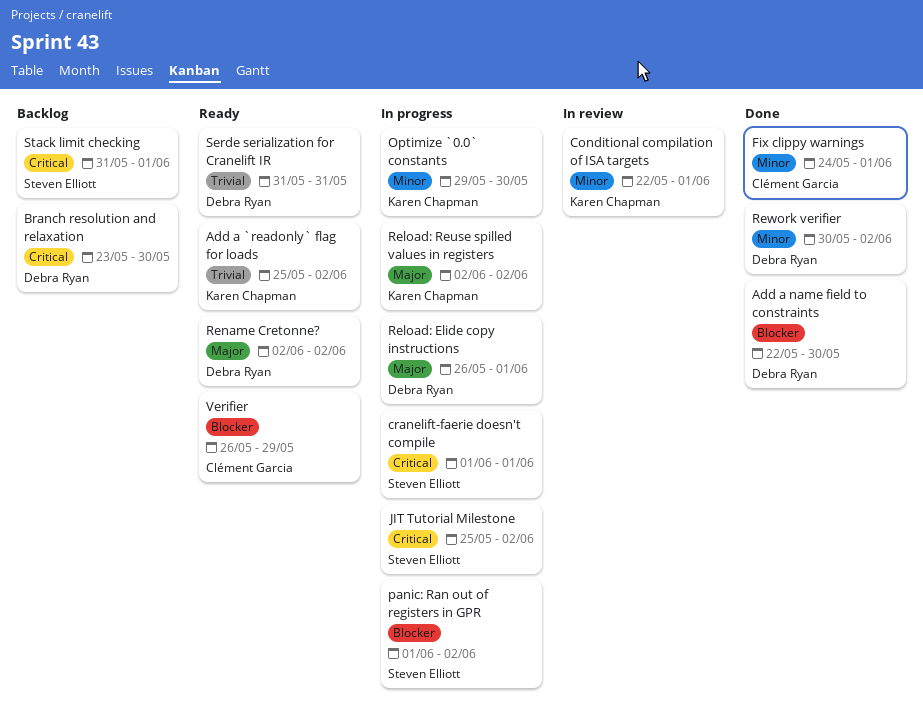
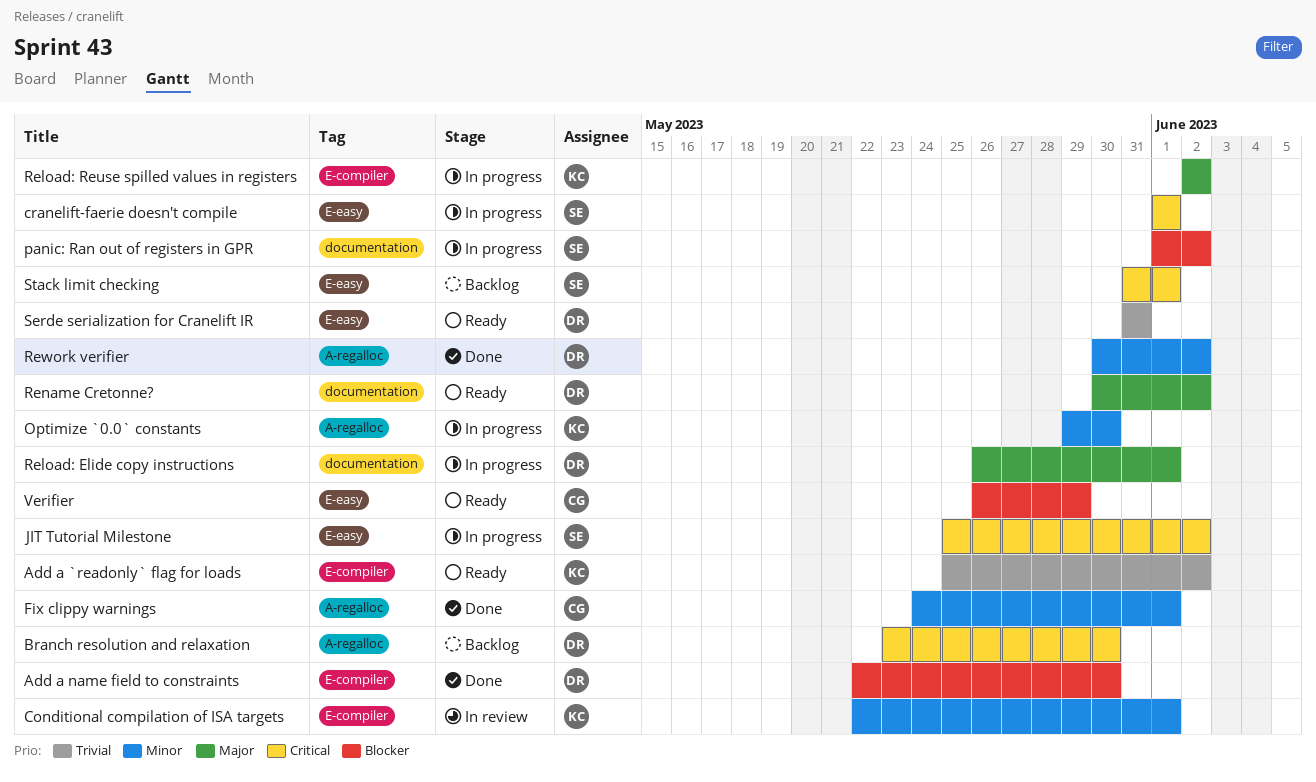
Rename Cretonne?, start: Jun 2 -> May 30

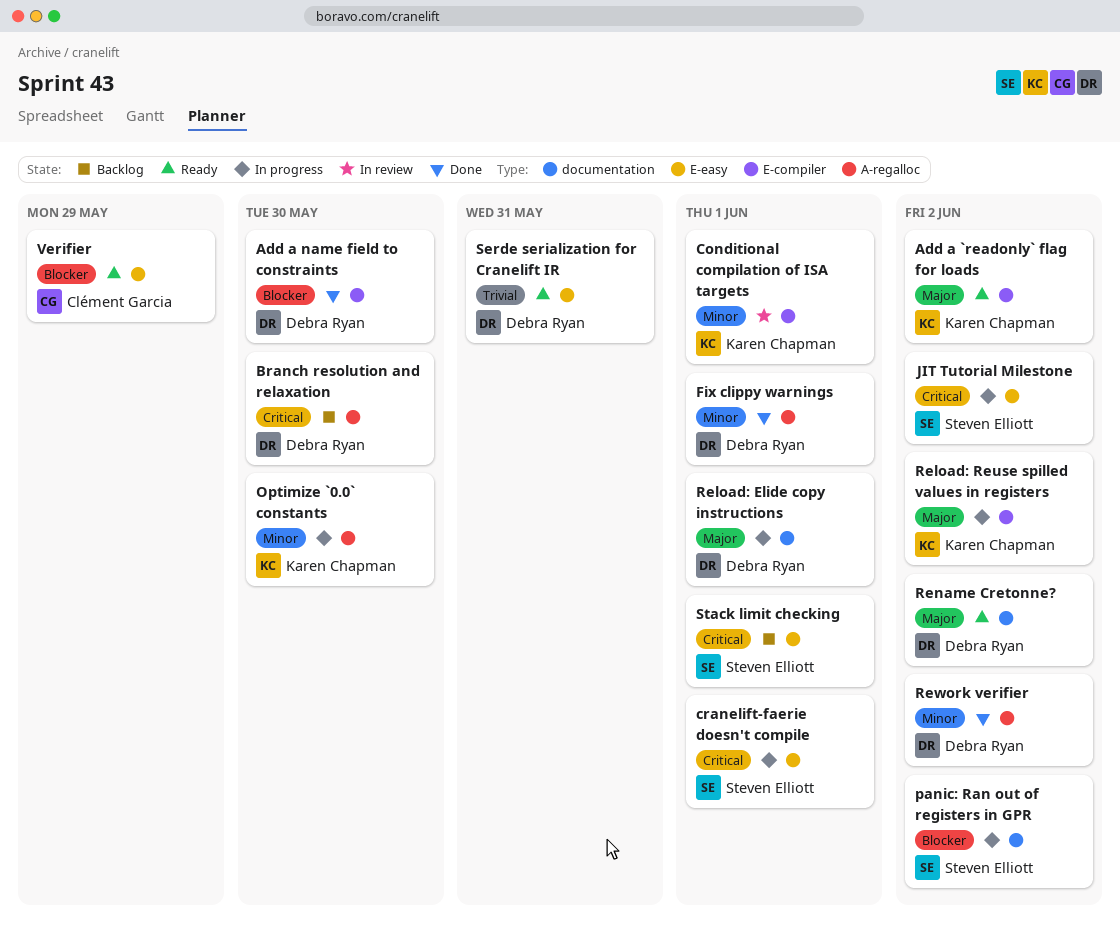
Add a `readonly` flag for loads, priority: Trivial -> Major
Fix clippy warnings, owner: Clément Garcia -> Debra Ryan

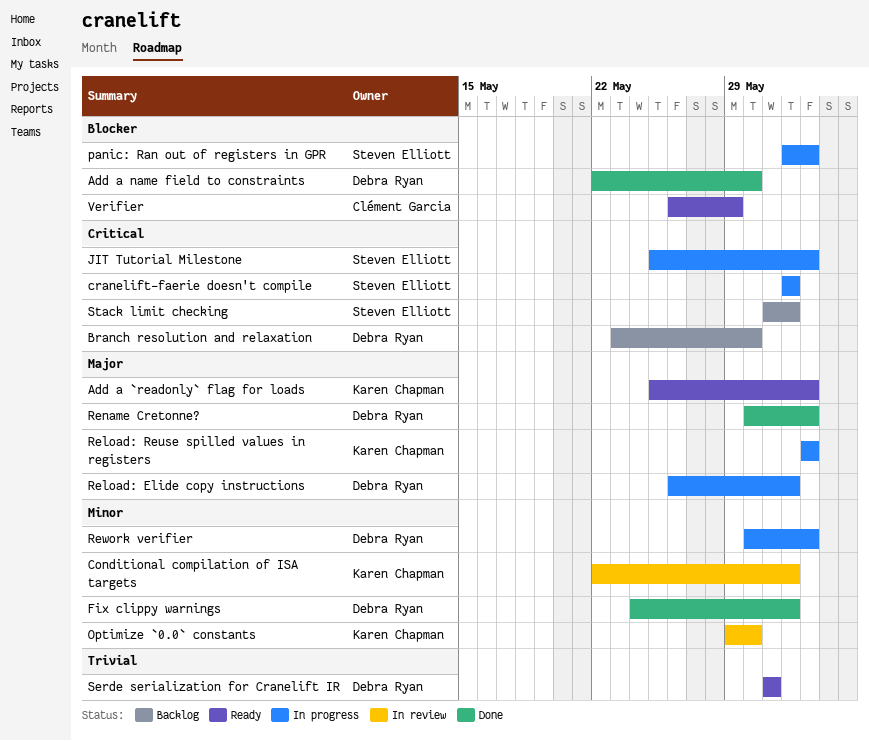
Optimize `0.0` constants, status: In progress -> In review
Rename Cretonne?, status: Ready -> Done
Rework verifier, status: Done -> In progress

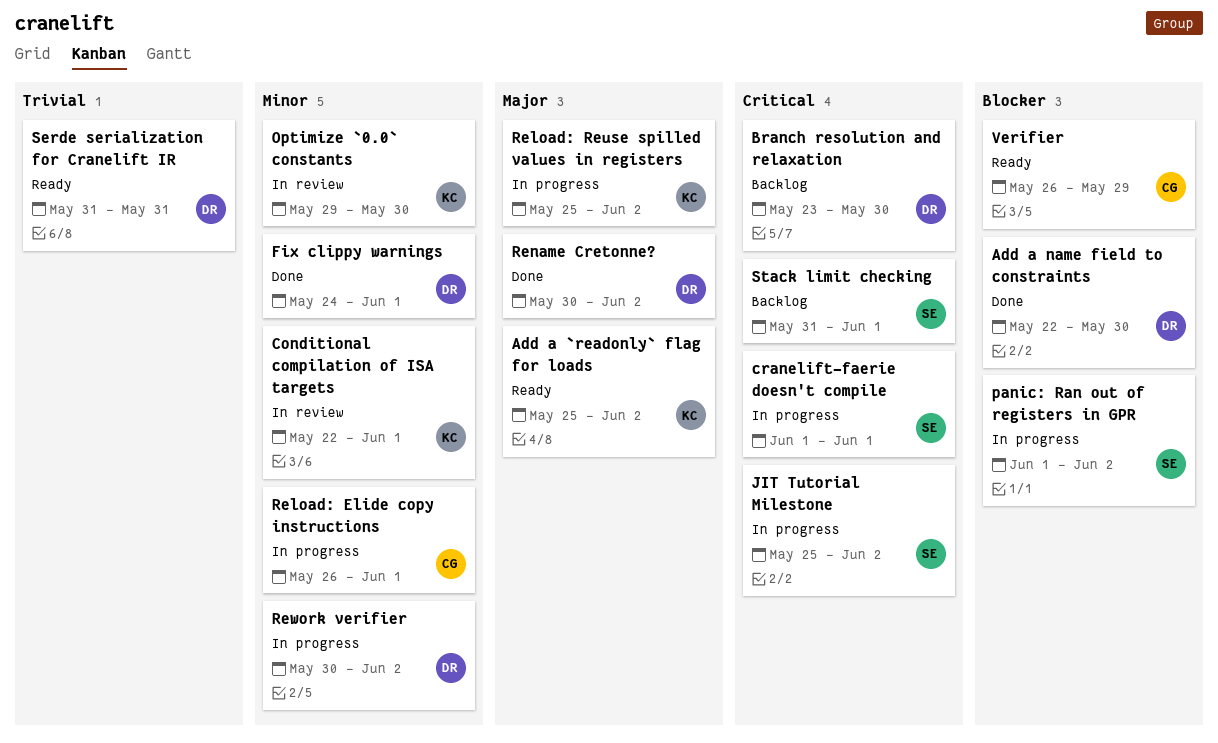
Reload: Elide copy instructions, owner: Debra Ryan -> Clément Garcia
Reload: Elide copy instructions, priority: Major -> Minor
Reload: Reuse spilled values in registers, start: Jun 2 -> May 25

